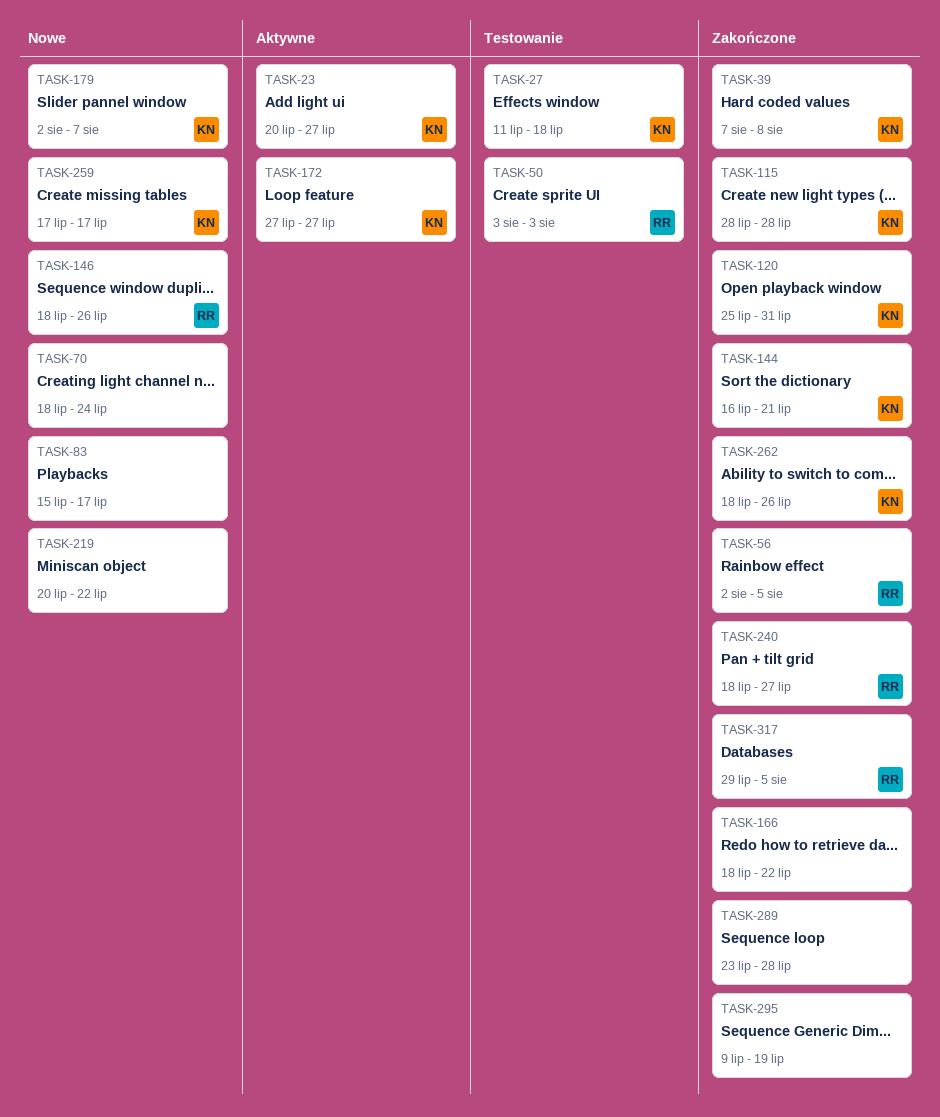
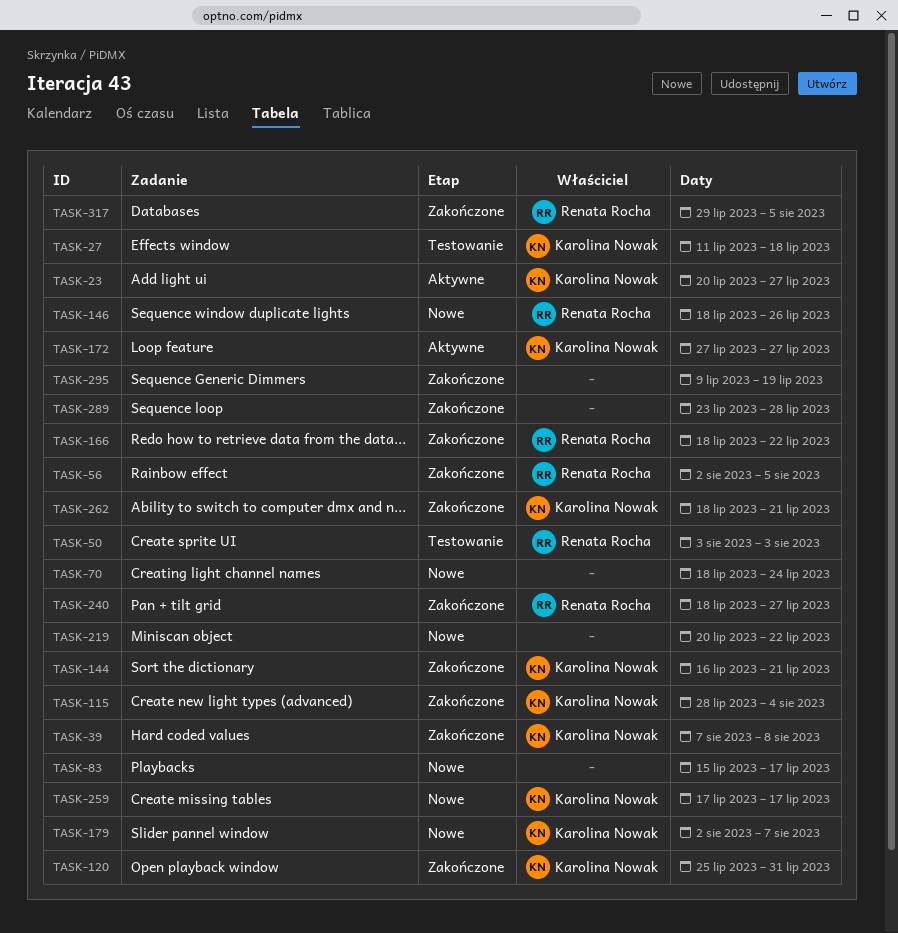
TASK-115, due: Jul 28 -> Aug 4
TASK-166, owner: none -> Renata Rocha
TASK-262, due: Jul 26 -> Jul 21

